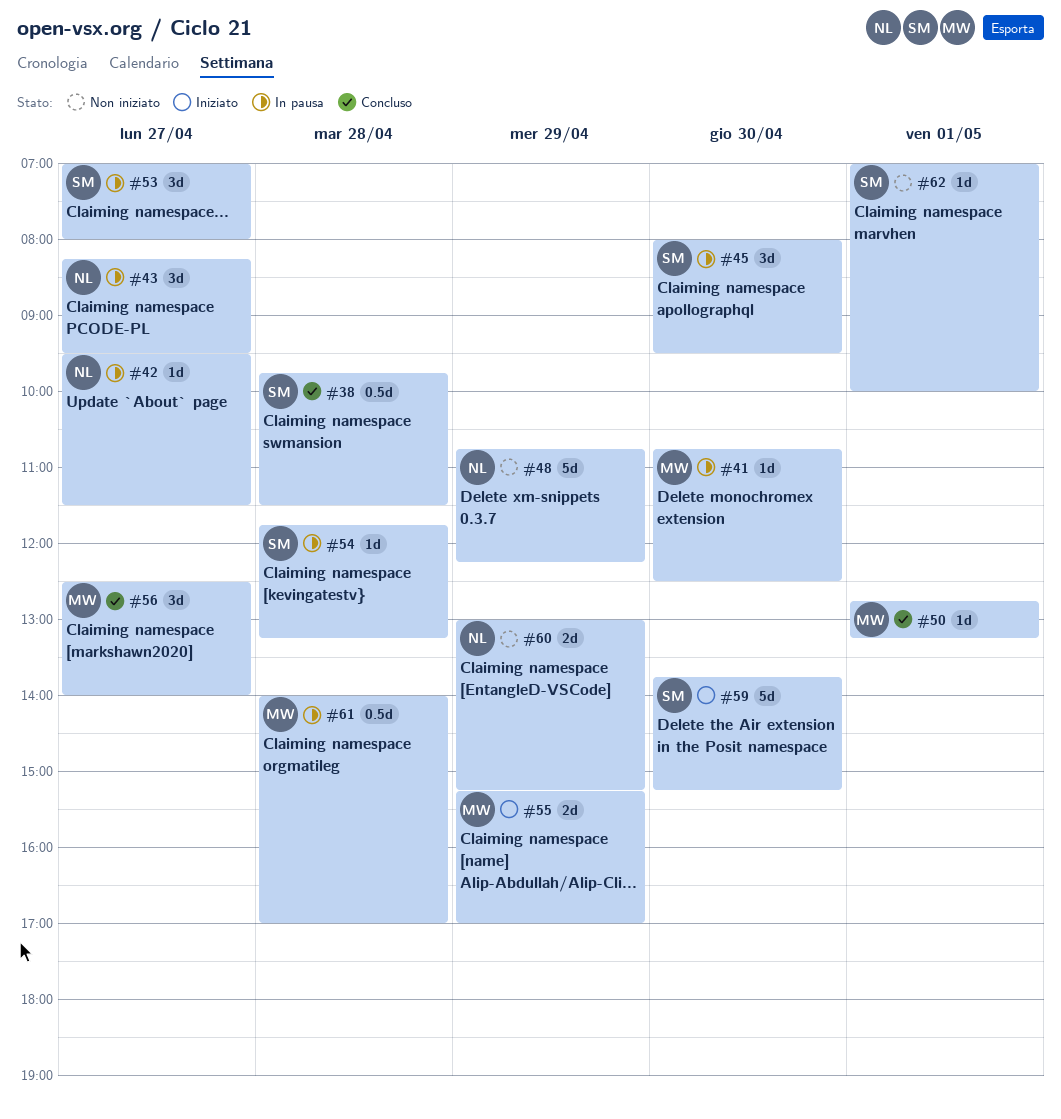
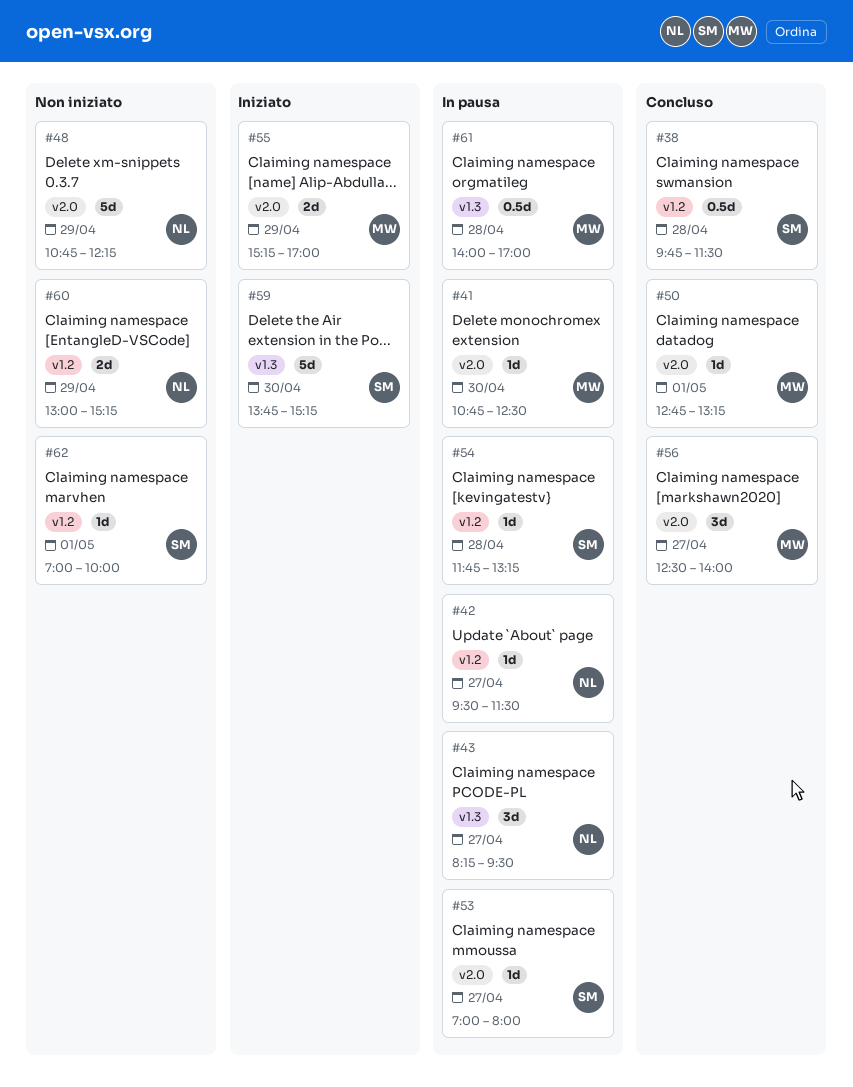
#45: present -> none
#53, estimate: 3d -> 1d

